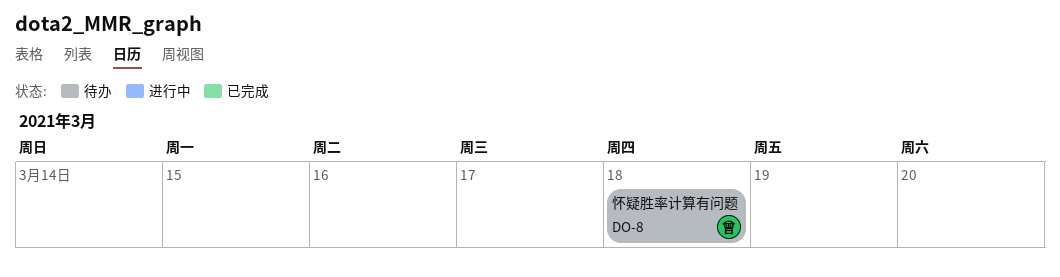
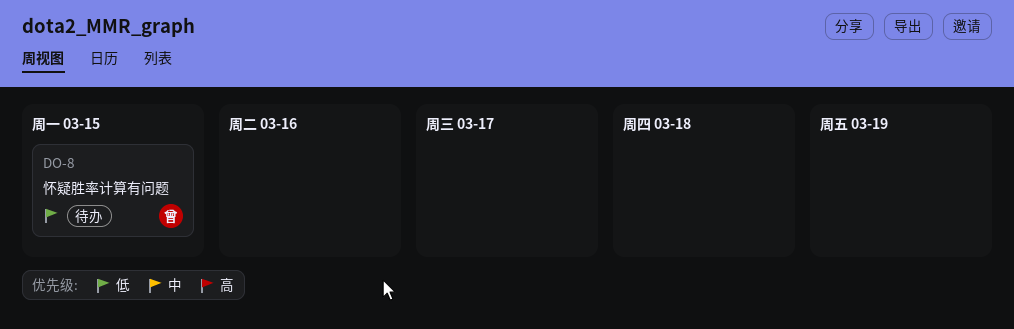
DO-8, due: Mar 18 -> Mar 15

